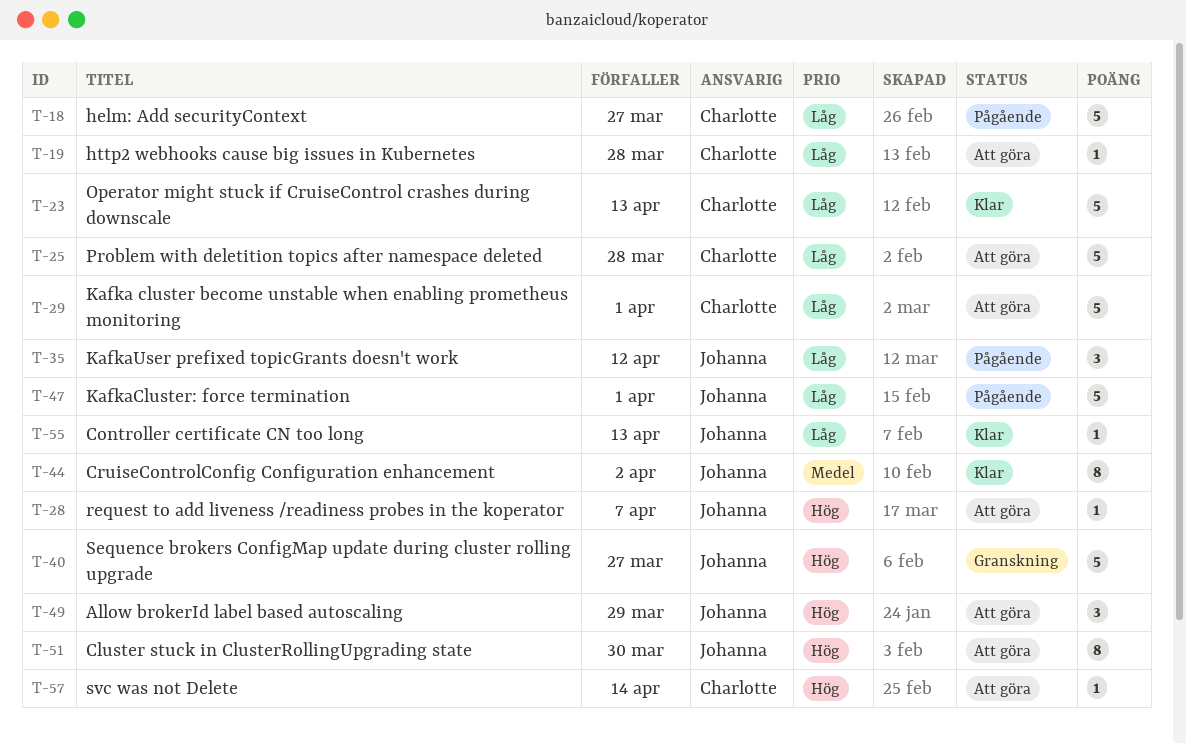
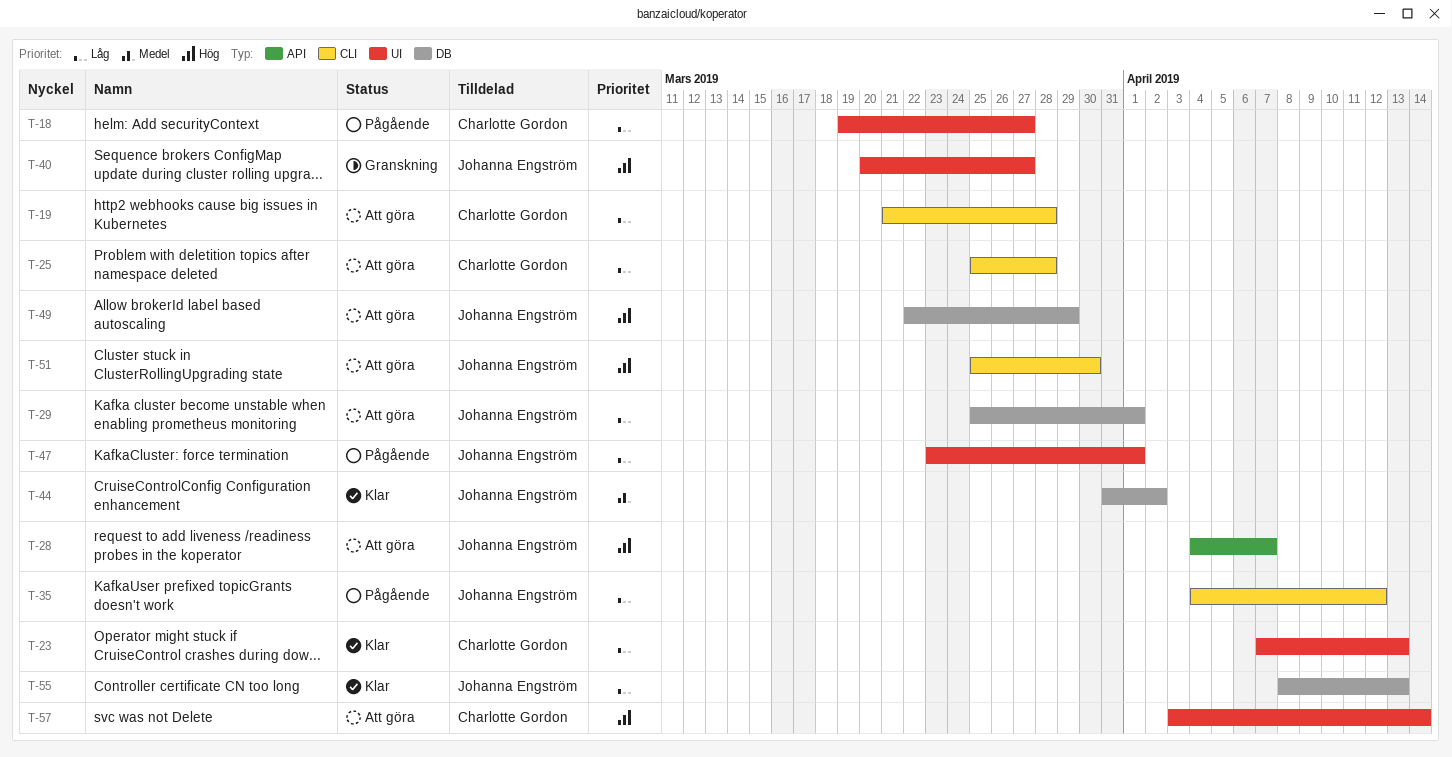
T-29, owner: Charlotte Gordon -> Johanna Engström

